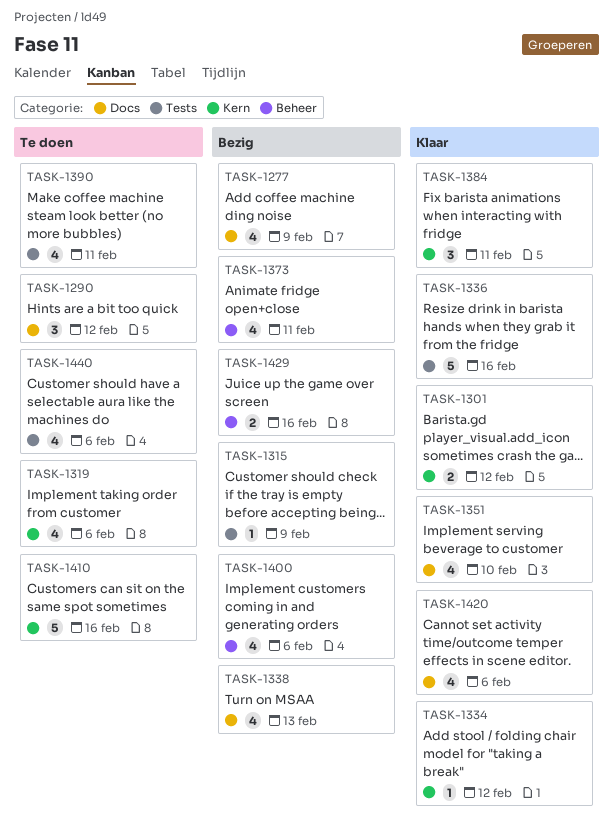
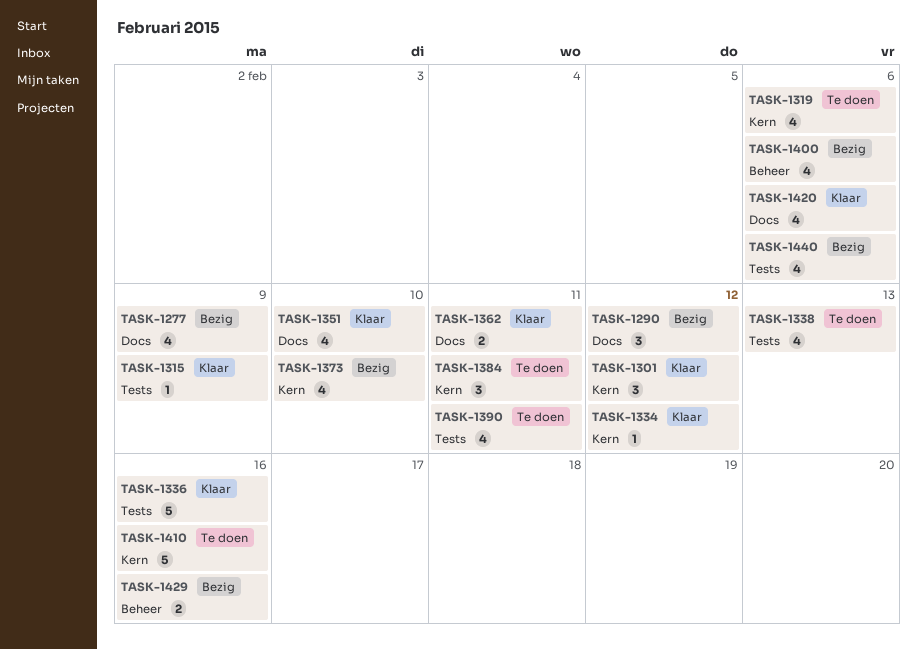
TASK-1290, status: Te doen -> Bezig
TASK-1301, estimate: 2 -> 3
TASK-1315, status: Bezig -> Klaar
TASK-1338, status: Bezig -> Te doen
TASK-1338, label: Docs -> Tests
TASK-1362: none -> present
TASK-1373, label: Beheer -> Kern
TASK-1373, due: Feb 11 -> Feb 10
TASK-1384, status: Klaar -> Te doen
TASK-1440, status: Te doen -> Bezig

